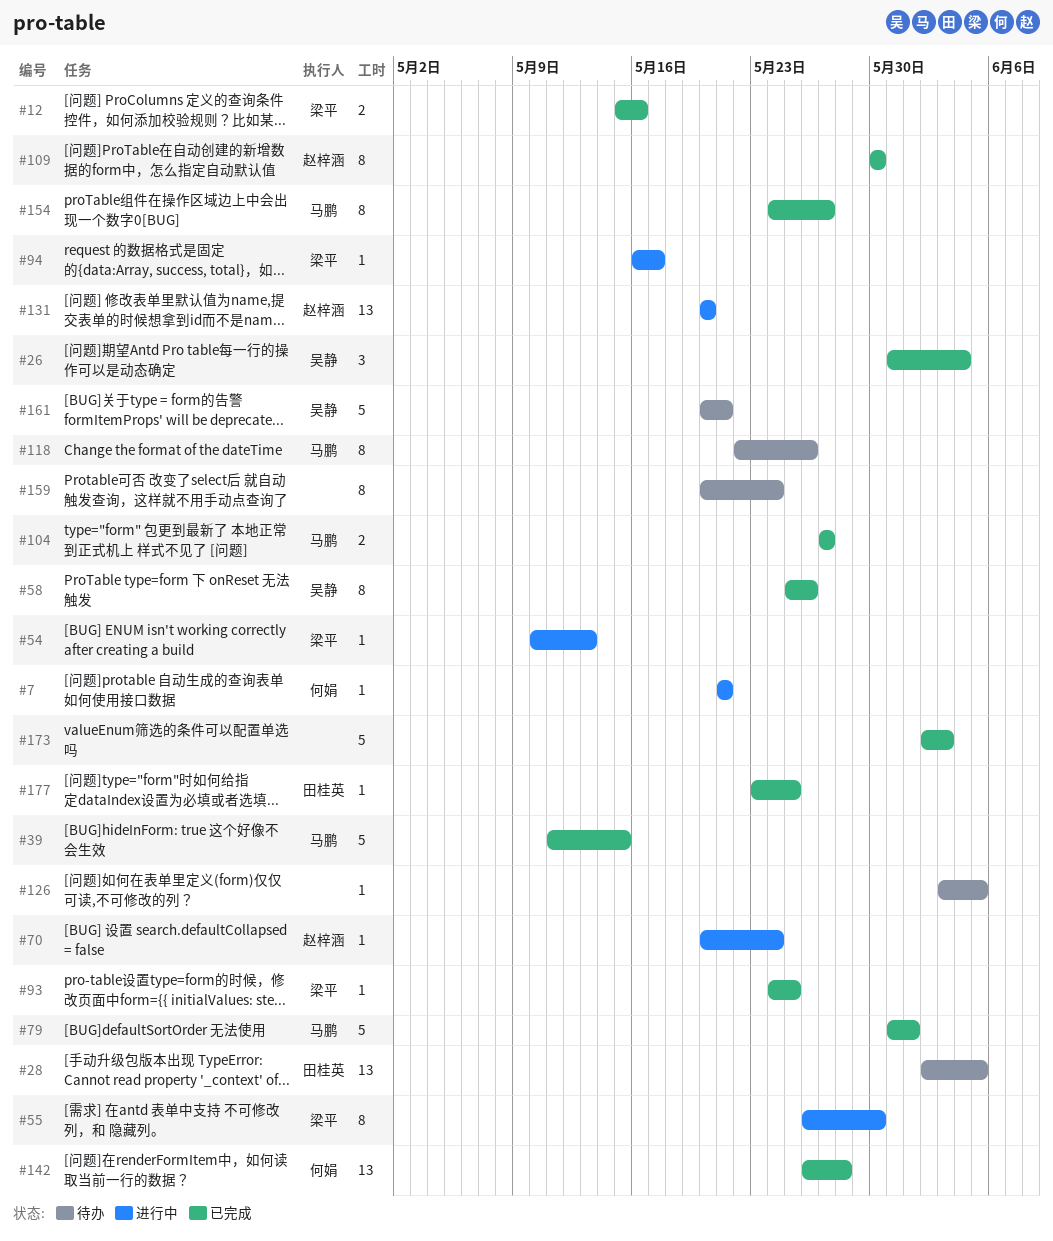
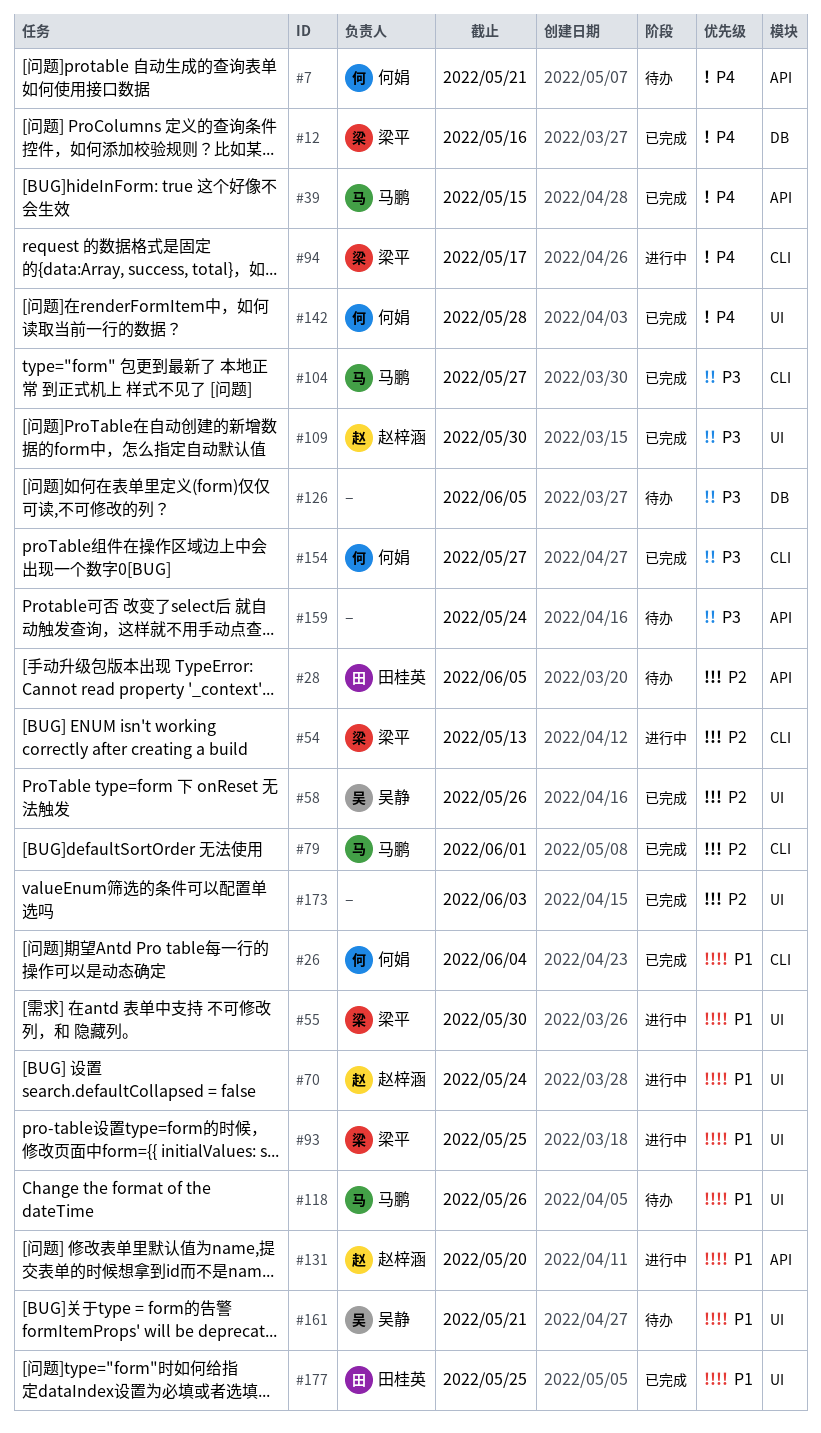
#7, status: 进行中 -> 待办
#26, owner: 吴静 -> 何娟
#93, status: 已完成 -> 进行中
#154, owner: 马鹏 -> 何娟

